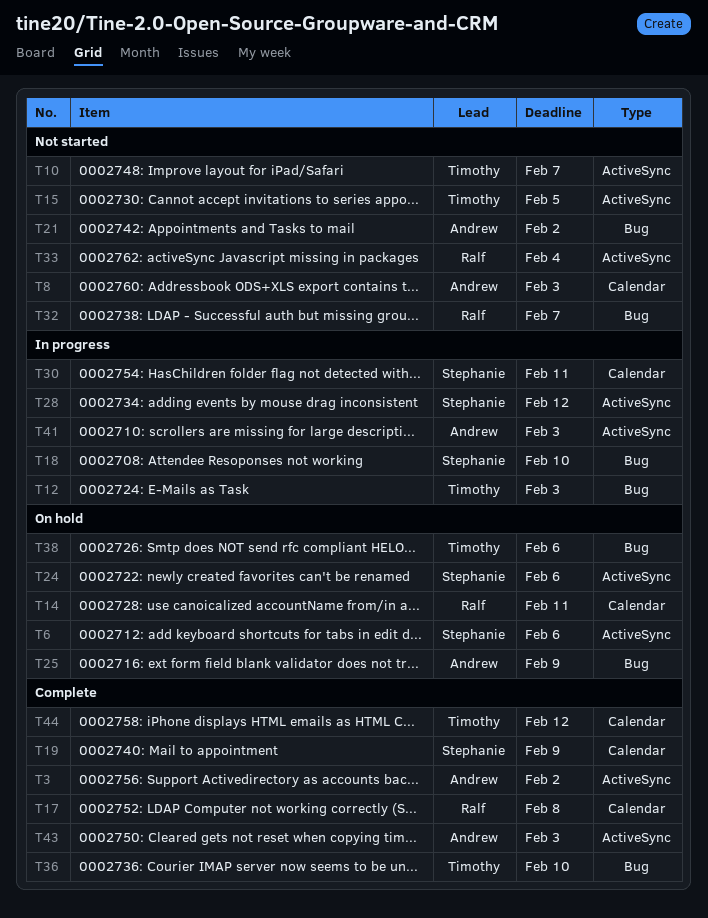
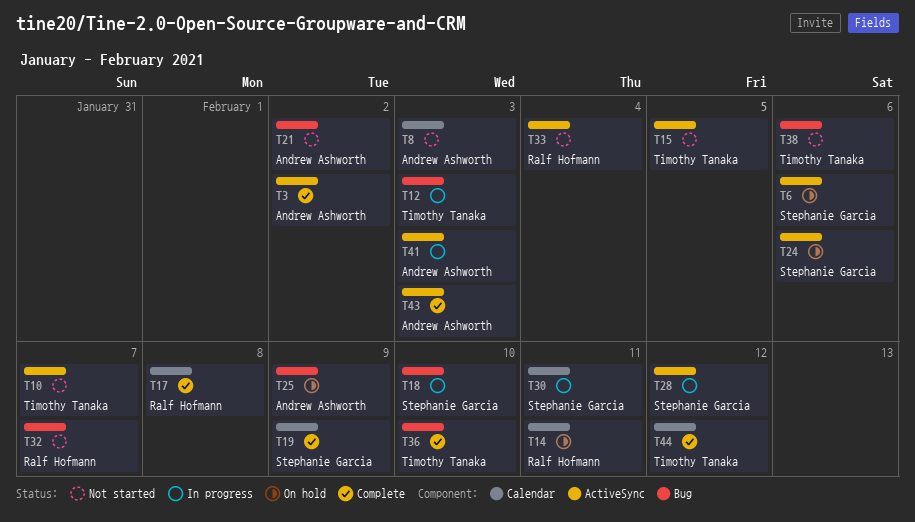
T38, status: On hold -> Not started

